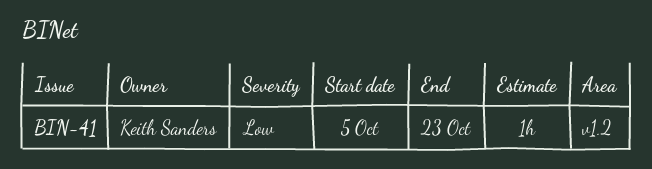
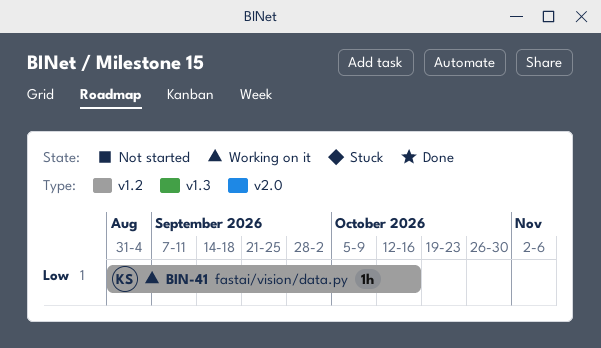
BIN-41, start: Oct 5 -> Aug 31
BIN-41, due: Oct 23 -> Oct 16

